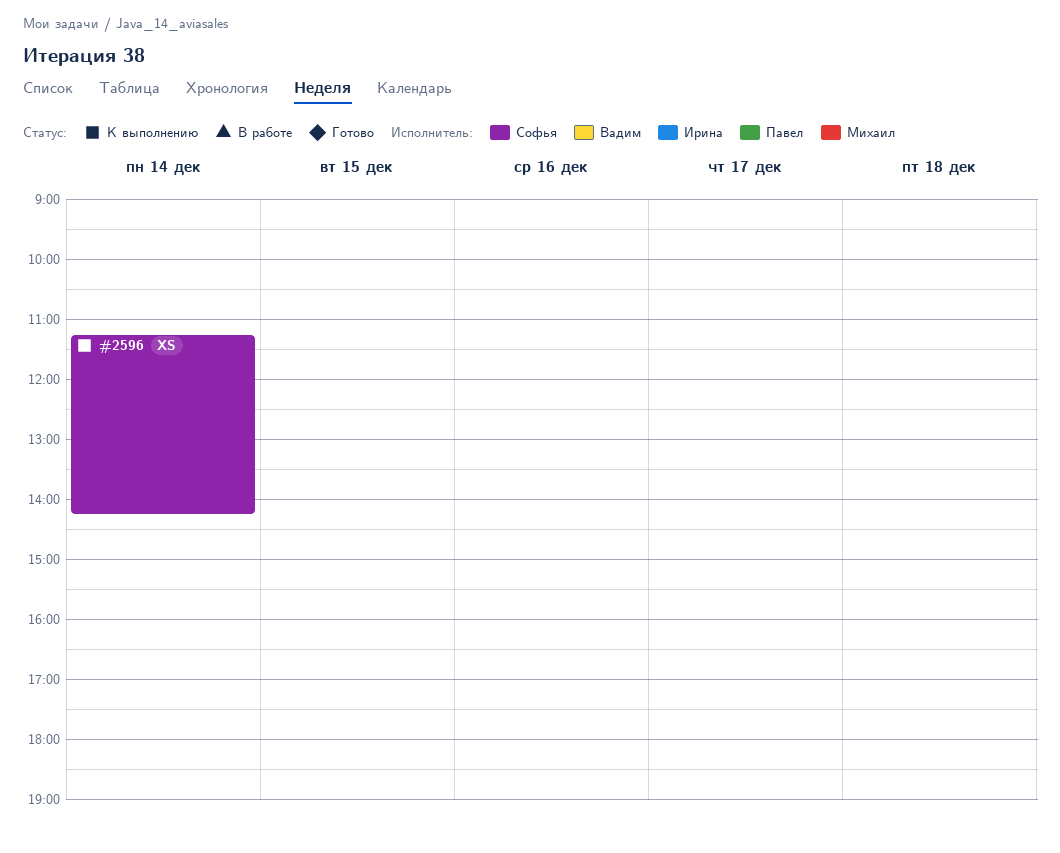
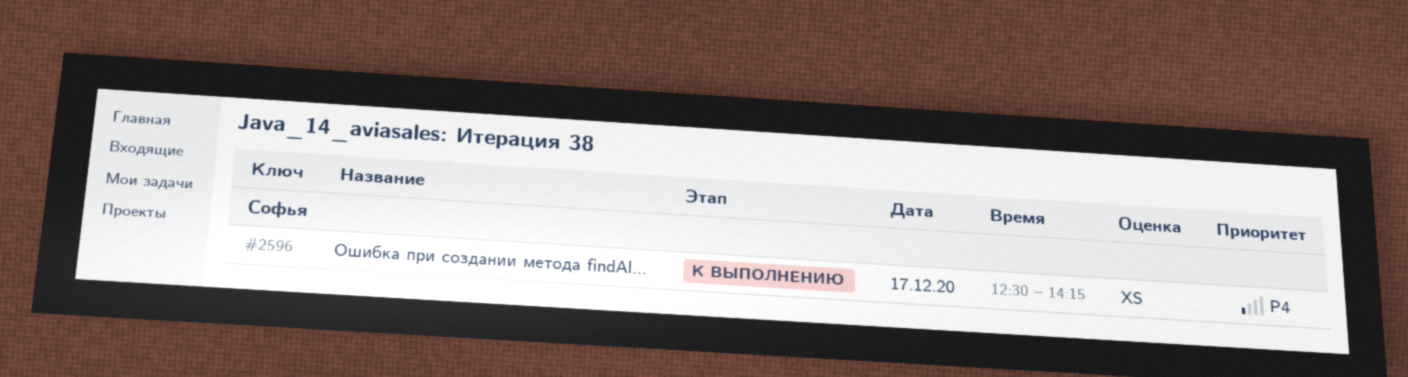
#2596, day: Dec 14 -> Dec 17
#2596, begins: 11:15 -> 12:30

